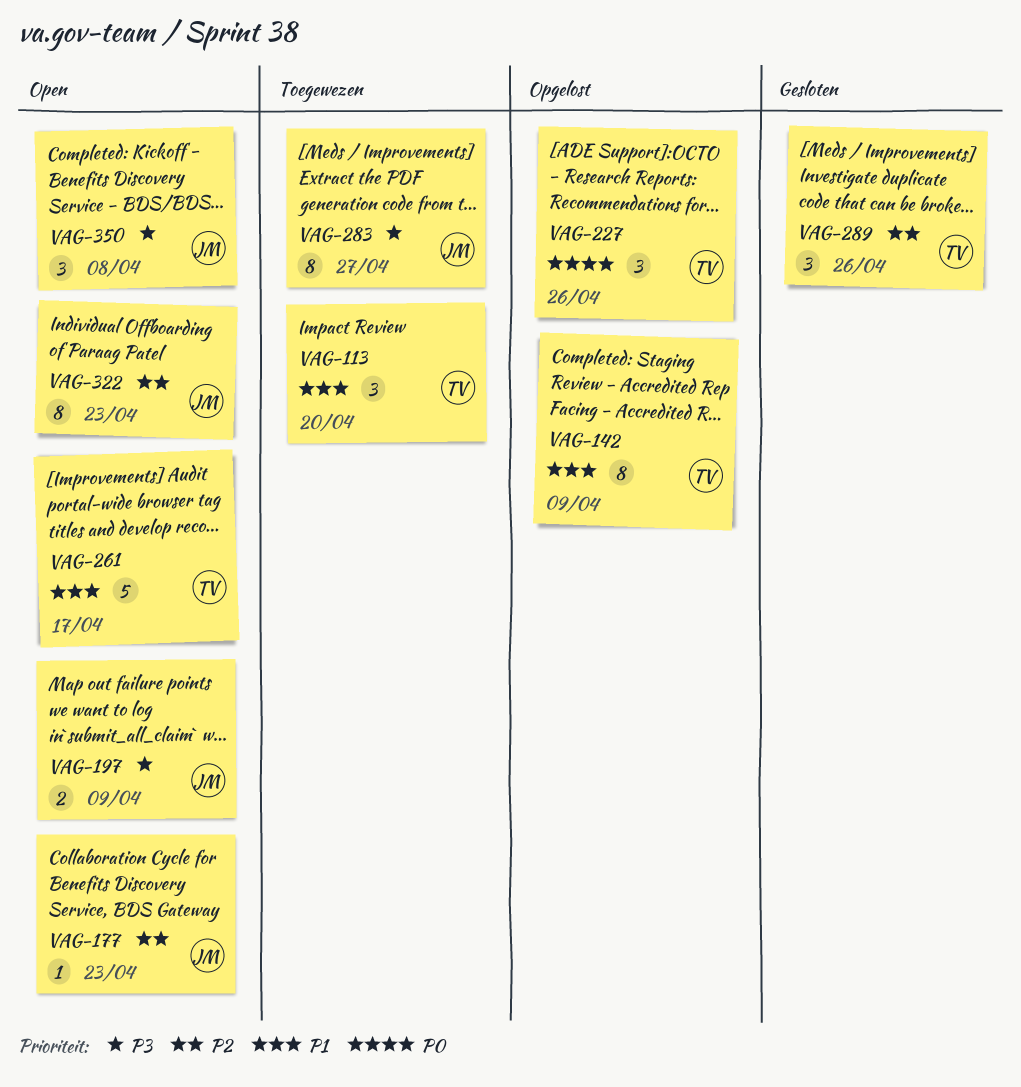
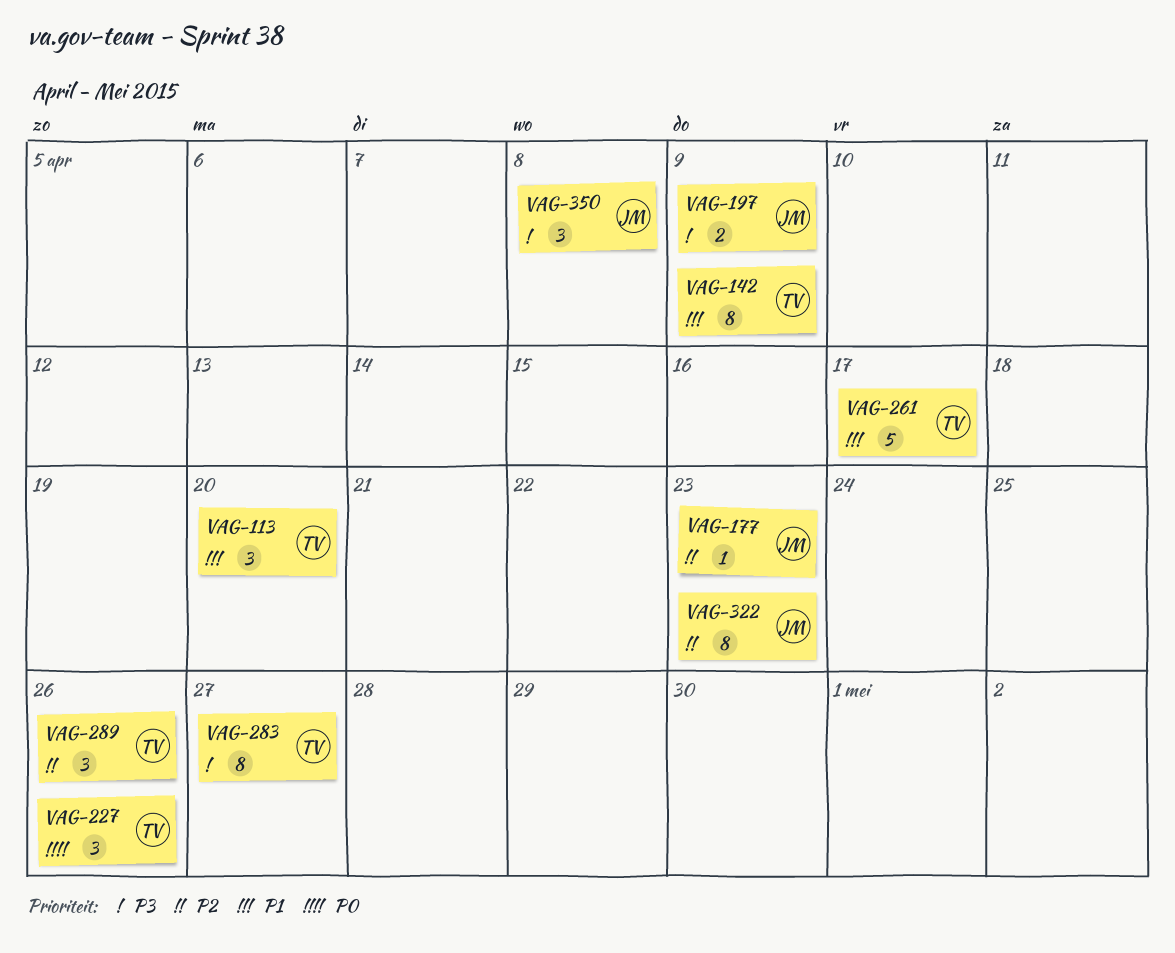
VAG-283, owner: JM -> TV

